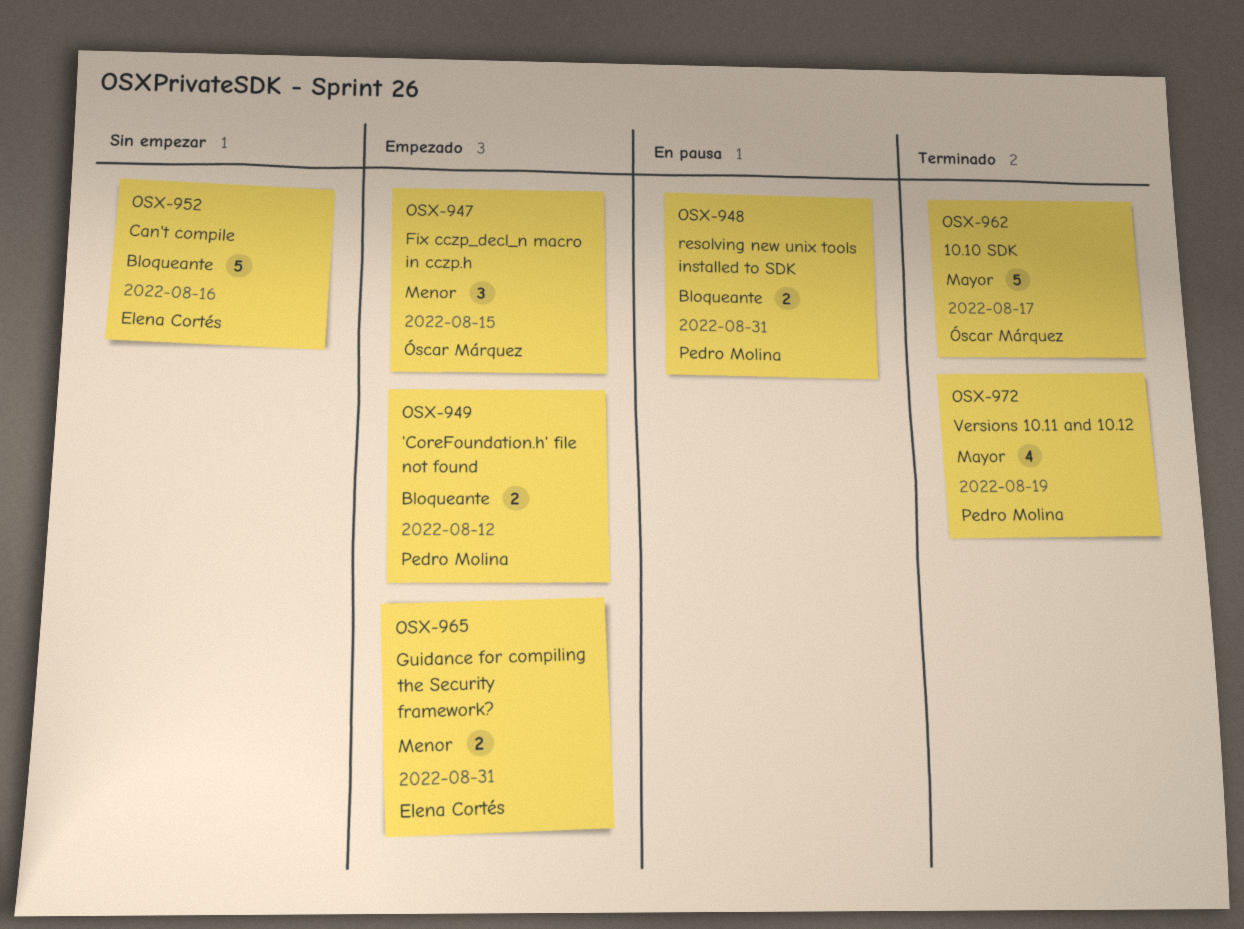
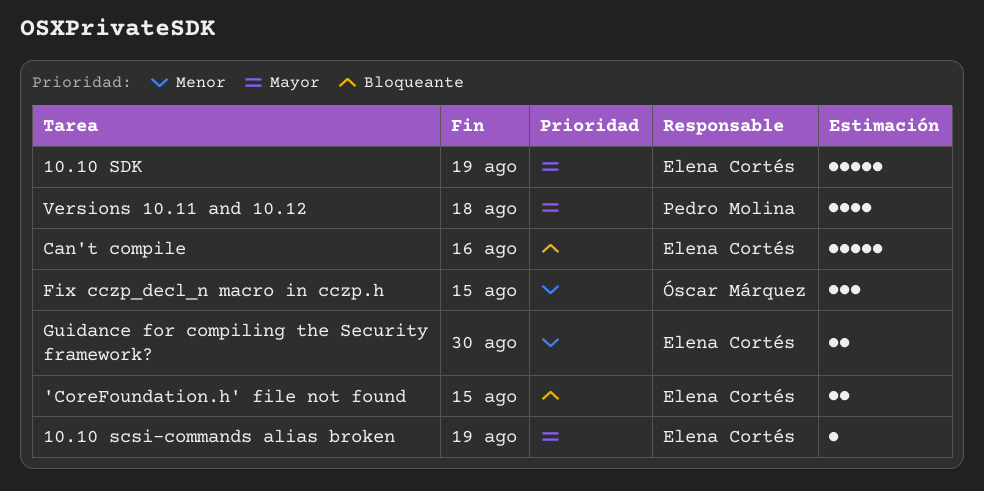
'CoreFoundation.h' file not found, owner: Pedro Molina -> Elena Cortés
'CoreFoundation.h' file not found, due: Aug 12 -> Aug 15
10.10 scsi-commands alias broken: none -> present
10.10 SDK, owner: Óscar Márquez -> Elena Cortés
10.10 SDK, due: Aug 17 -> Aug 19
Guidance for compiling the Security framework?, due: Aug 31 -> Aug 30
resolving new unix tools installed to SDK: present -> none
Versions 10.11 and 10.12, due: Aug 19 -> Aug 18

